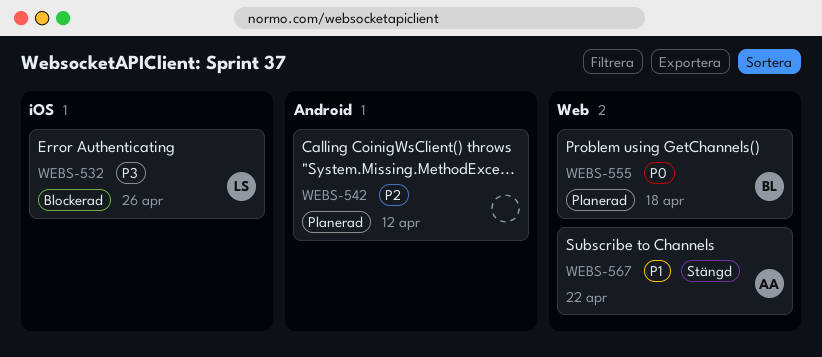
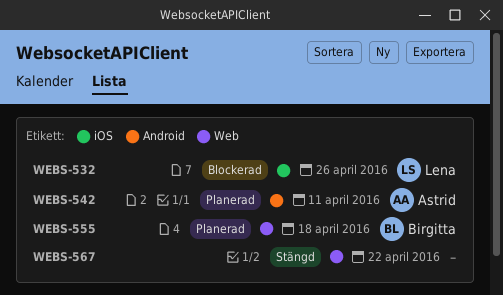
WEBS-542, owner: none -> Astrid
WEBS-542, due: Apr 12 -> Apr 11
WEBS-567, owner: Astrid -> none

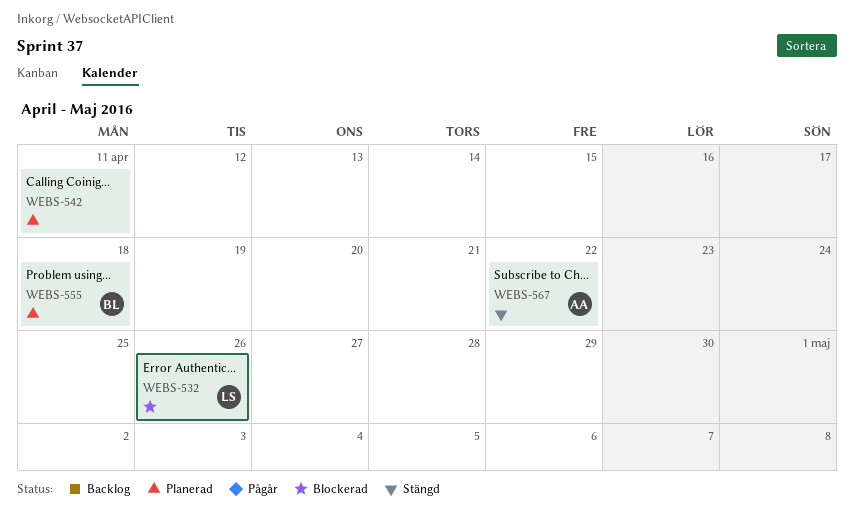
WEBS-542, owner: Astrid -> none
WEBS-567, owner: none -> Astrid

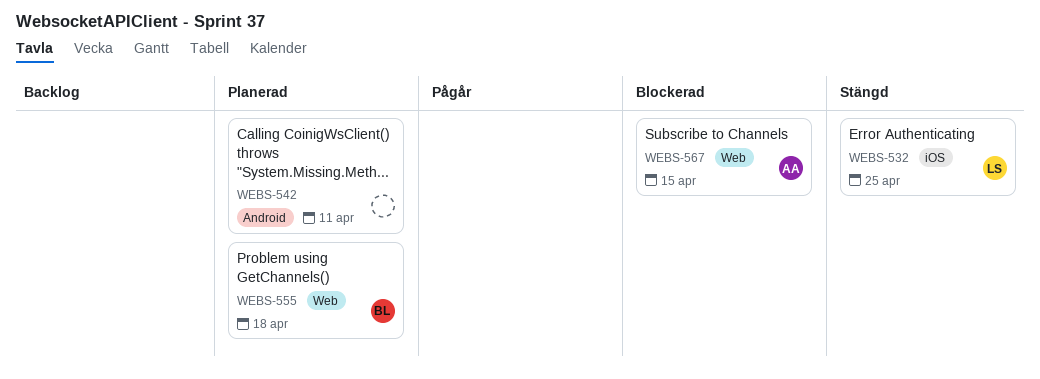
WEBS-532, status: Blockerad -> Stängd
WEBS-532, due: Apr 26 -> Apr 25
WEBS-567, status: Stängd -> Blockerad
WEBS-567, due: Apr 22 -> Apr 15

